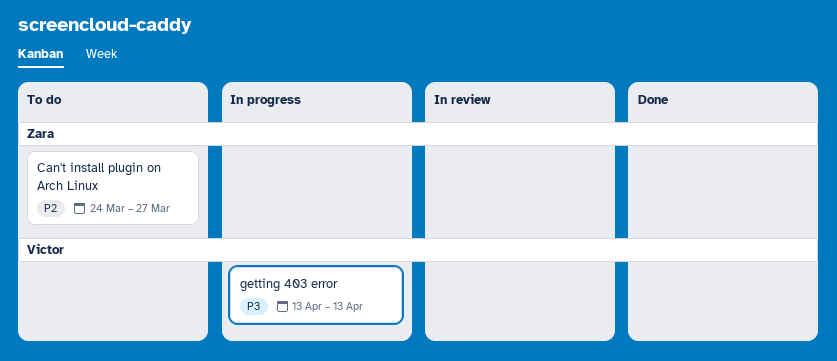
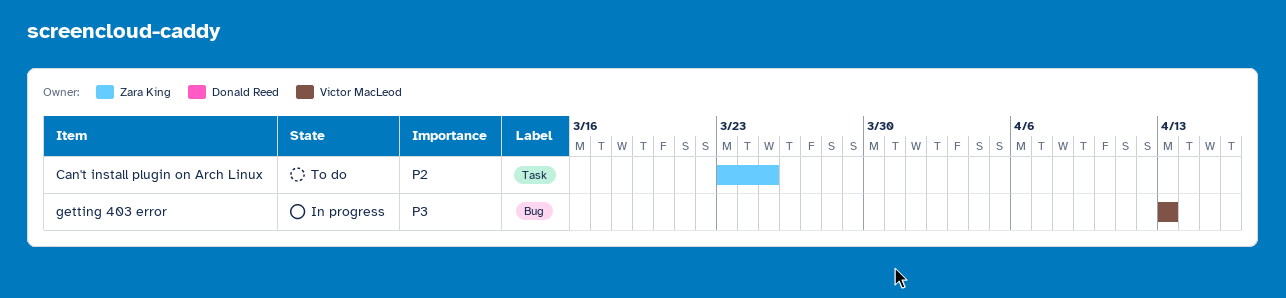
Can't install plugin on Arch Linux, start: Mar 24 -> Mar 23
Can't install plugin on Arch Linux, due: Mar 27 -> Mar 25

